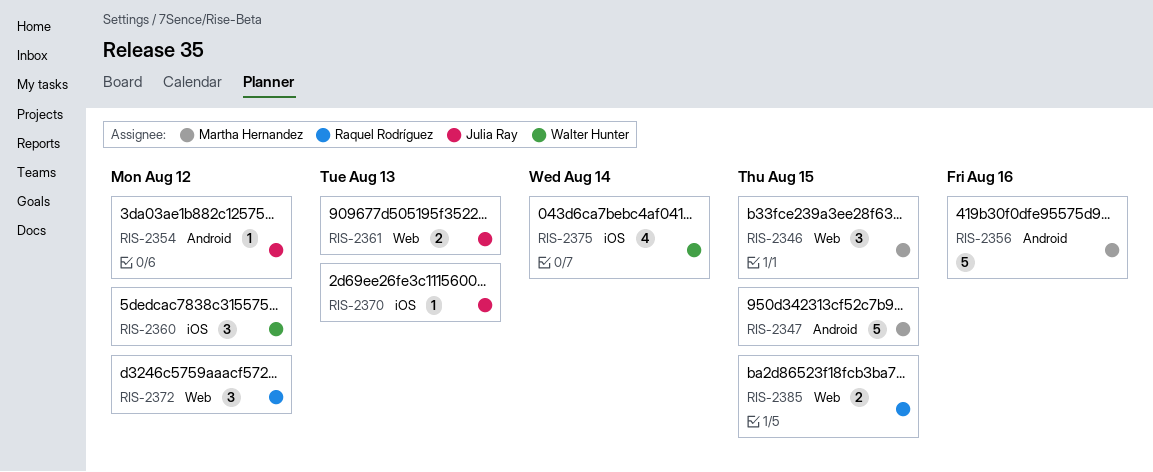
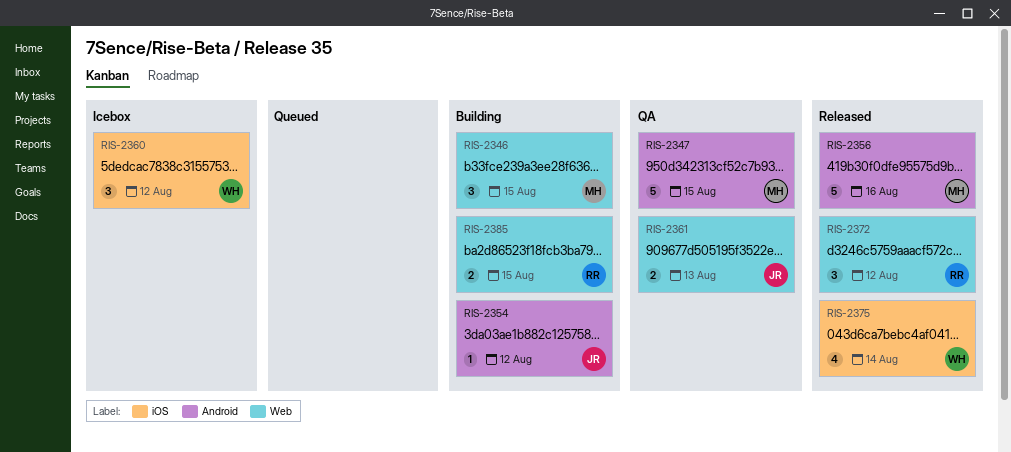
RIS-2370: present -> none

